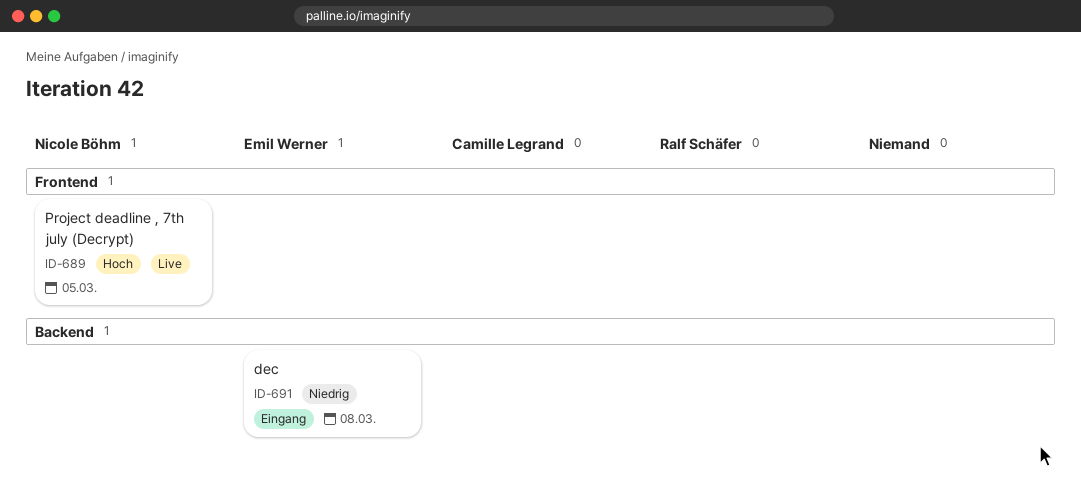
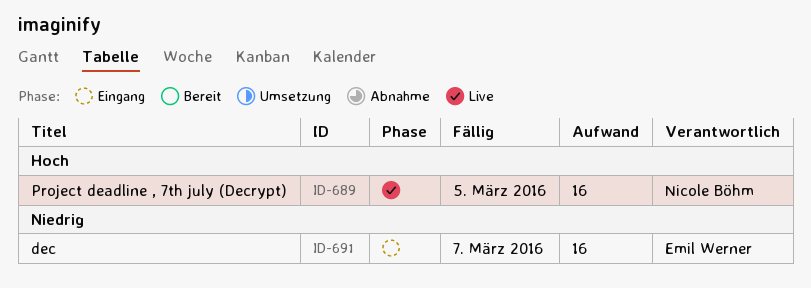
ID-691, due: Mar 8 -> Mar 7

